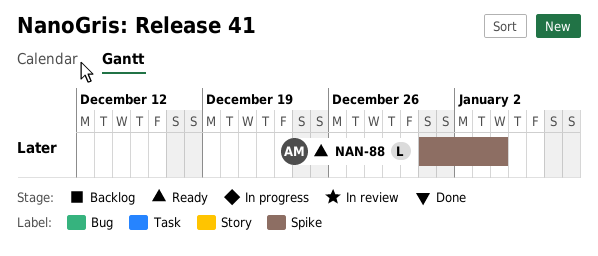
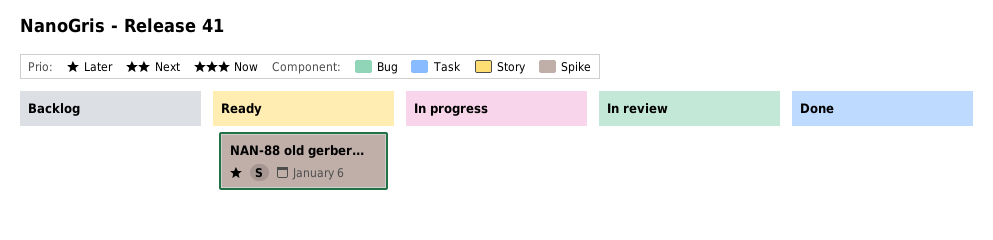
NAN-88, estimate: L -> S
NAN-88, due: Jan 4 -> Jan 6

